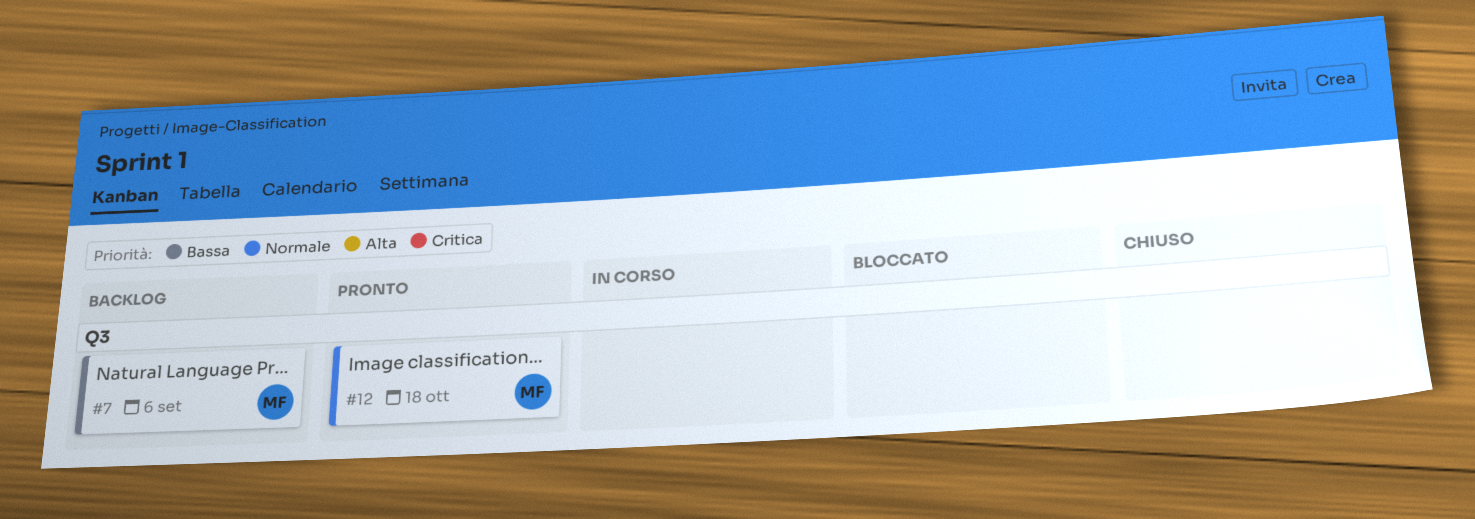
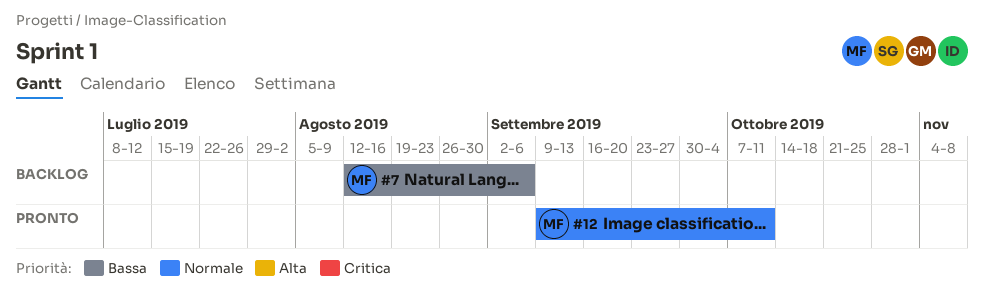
#12, due: Oct 18 -> Oct 11

